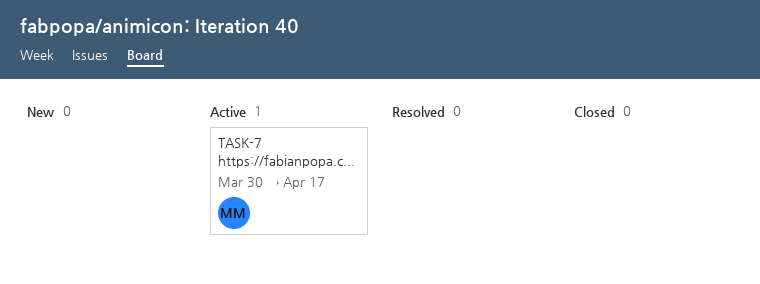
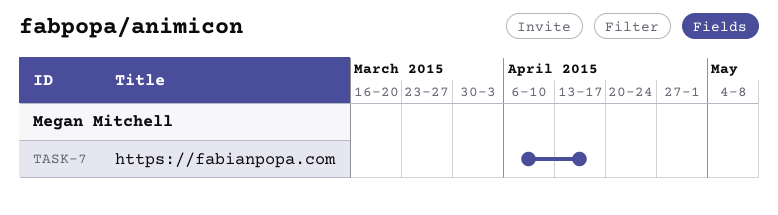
TASK-7, start: Mar 30 -> Apr 6

